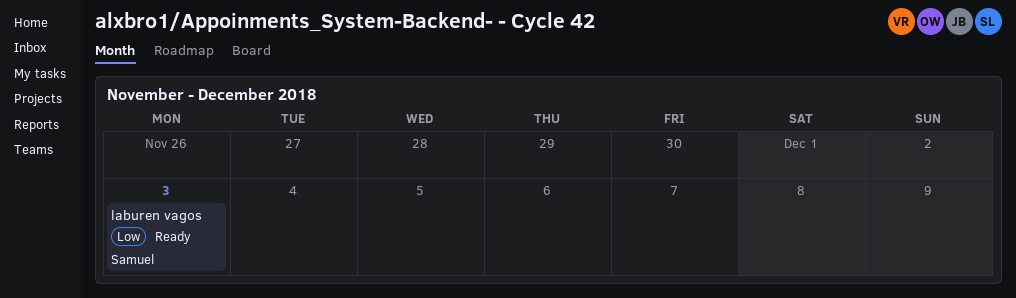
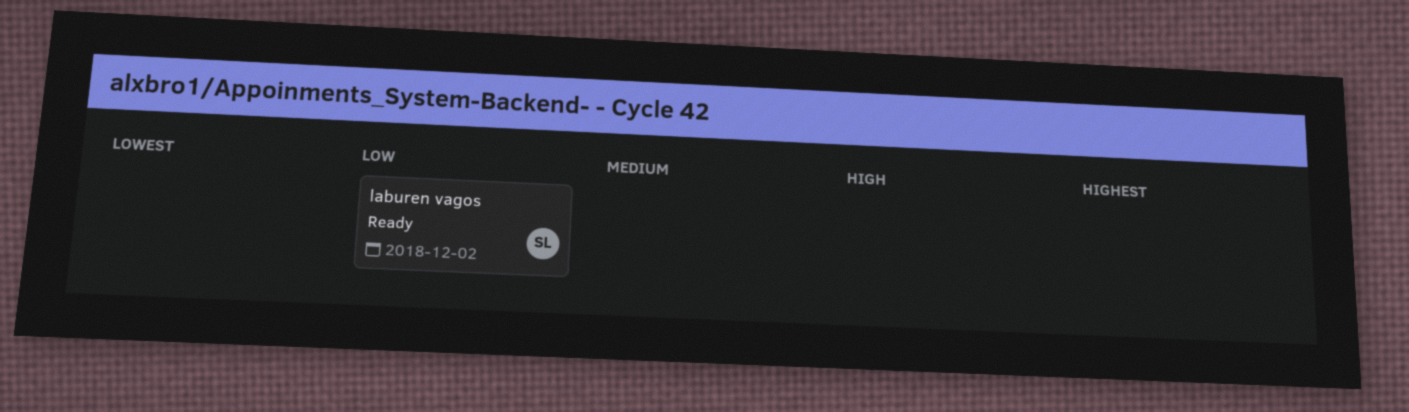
laburen vagos, due: Dec 3 -> Dec 2

